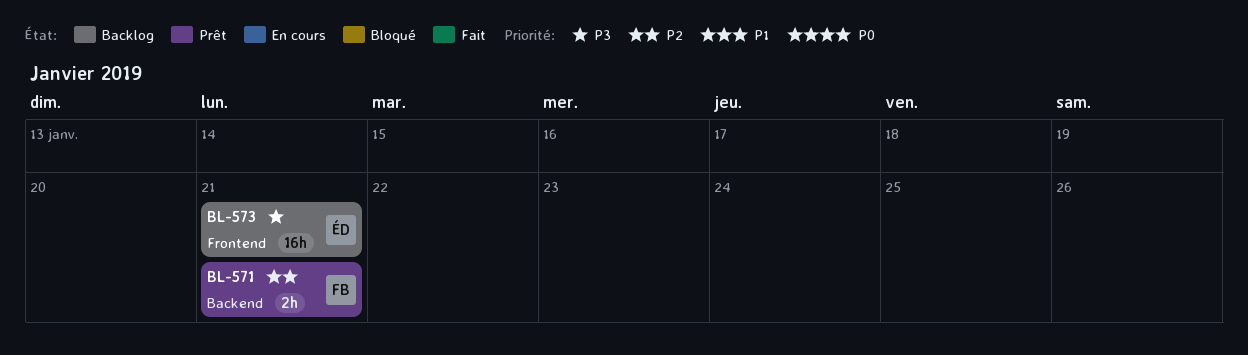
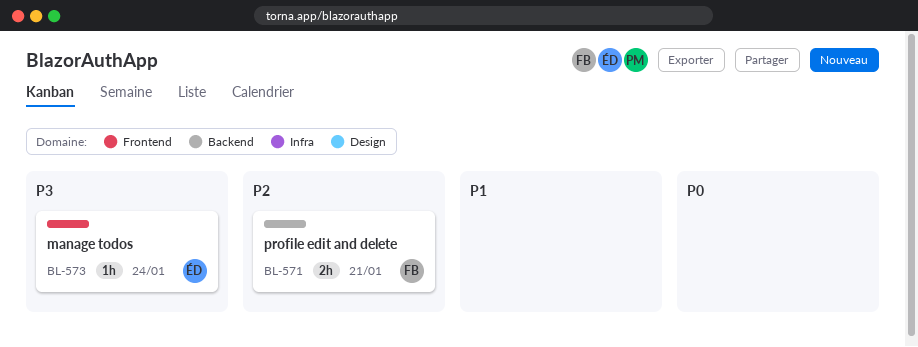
BL-573, estimate: 16h -> 1h
BL-573, due: Jan 21 -> Jan 24

